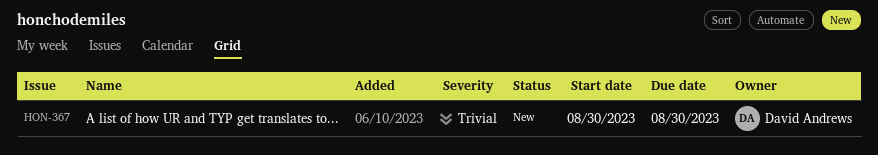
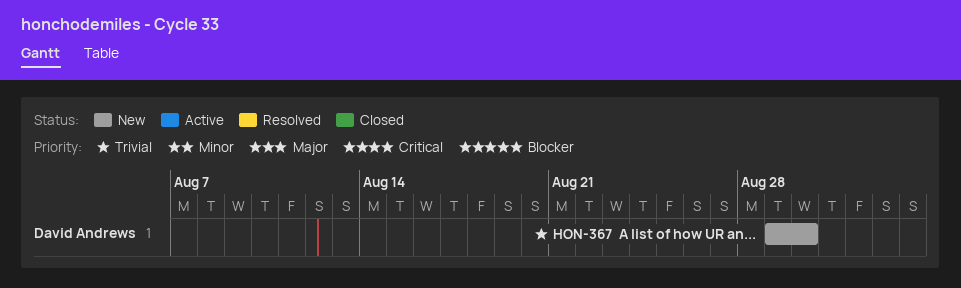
HON-367, start: Aug 30 -> Aug 29

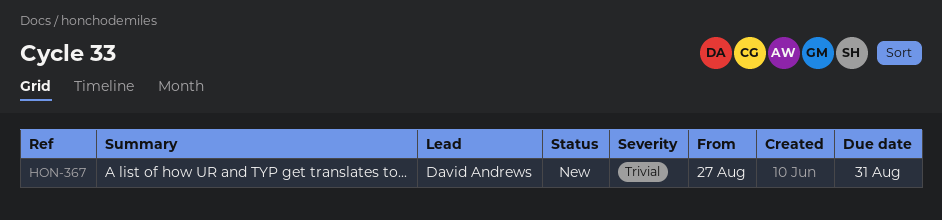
HON-367, start: Aug 29 -> Aug 27
HON-367, due: Aug 30 -> Aug 31

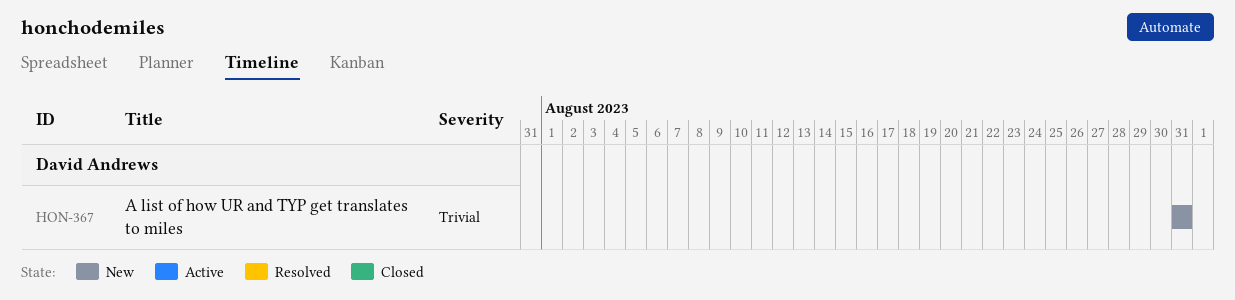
HON-367, start: Aug 27 -> Aug 31

